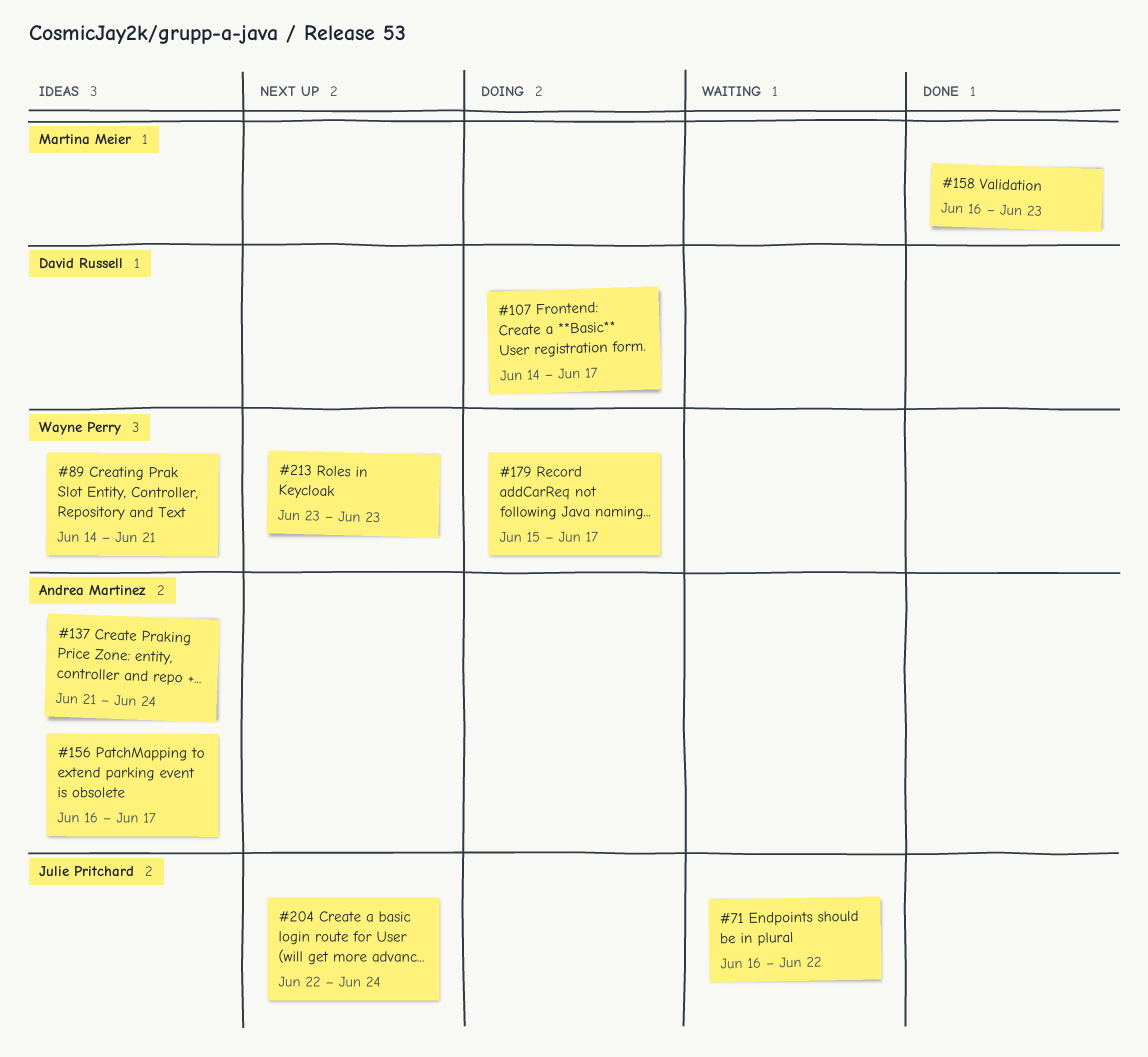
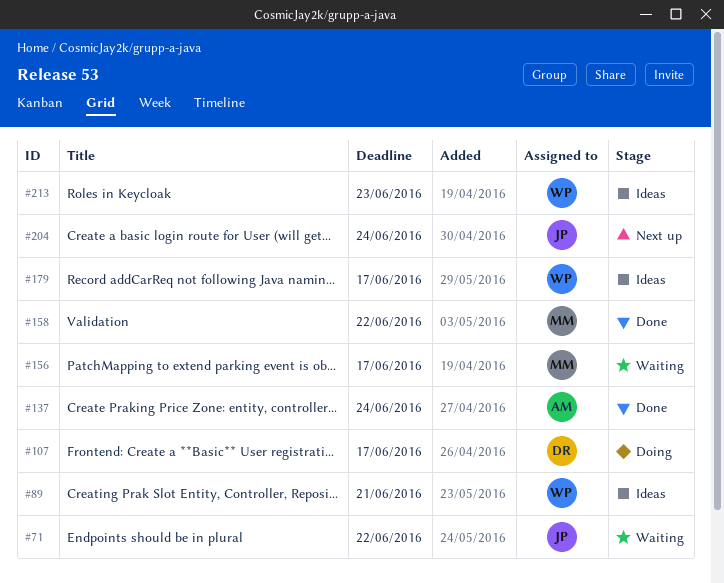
#137, status: Ideas -> Done
#156, status: Ideas -> Waiting
#156, owner: Andrea Martinez -> Martina Meier
#158, due: Jun 23 -> Jun 22
#179, status: Doing -> Ideas
#213, status: Next up -> Ideas

